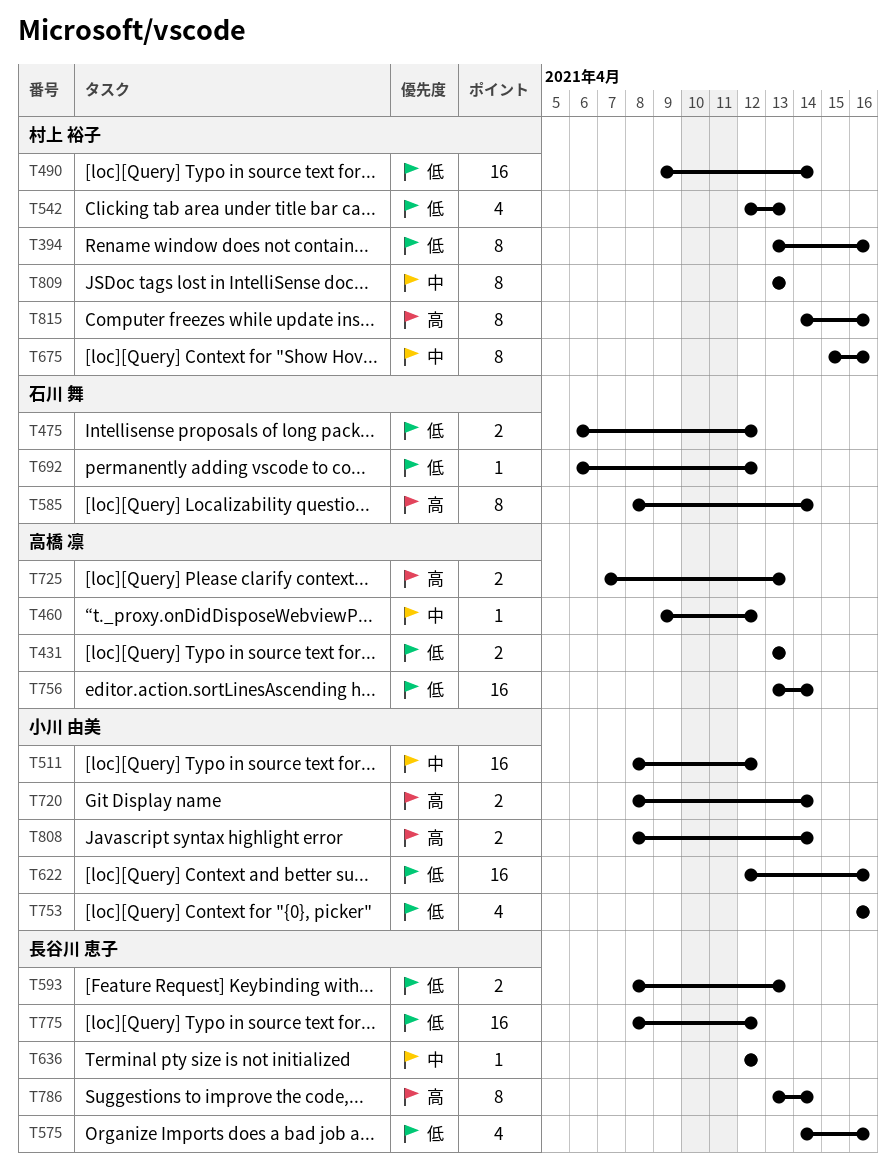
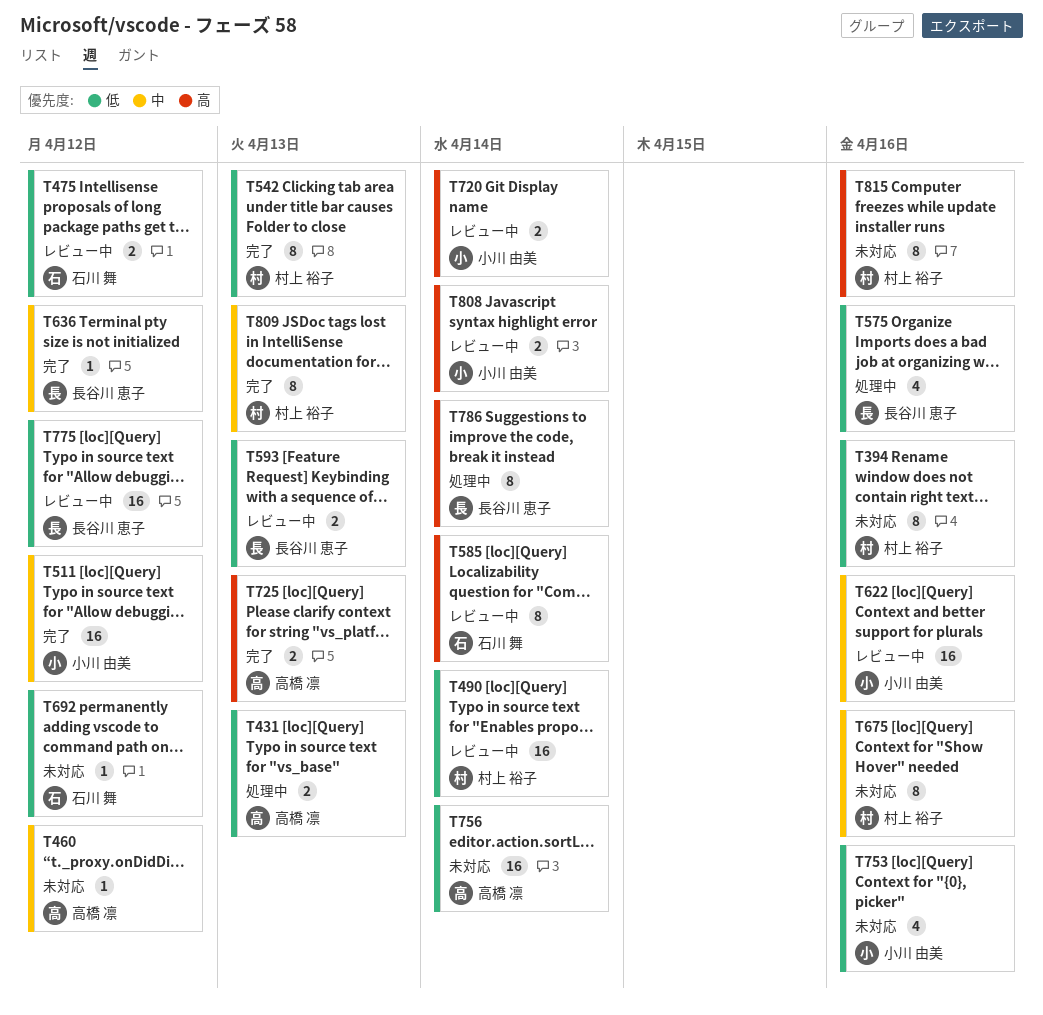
T542, estimate: 4 -> 8
T622, priority: 低 -> 中

